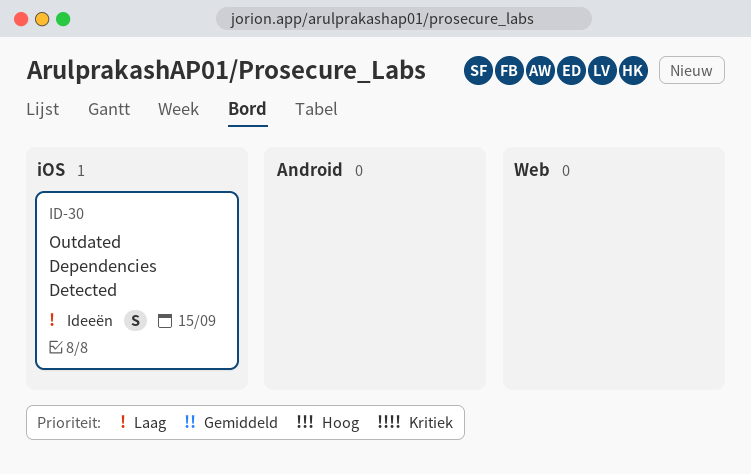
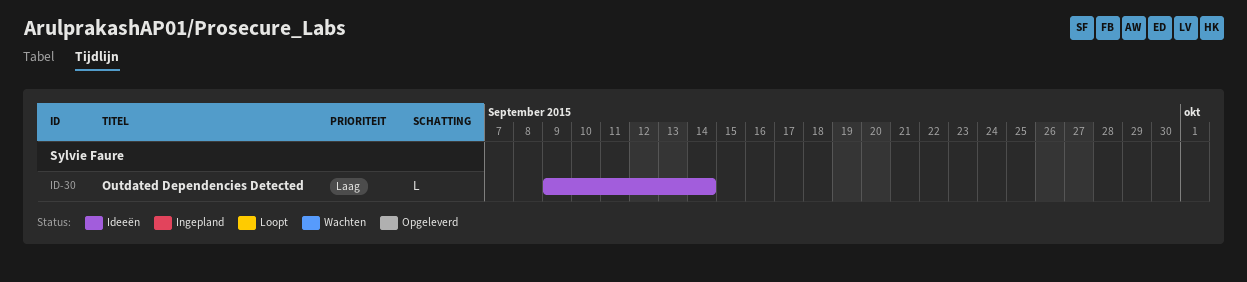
ID-30, estimate: S -> L
ID-30, due: Sep 15 -> Sep 14

